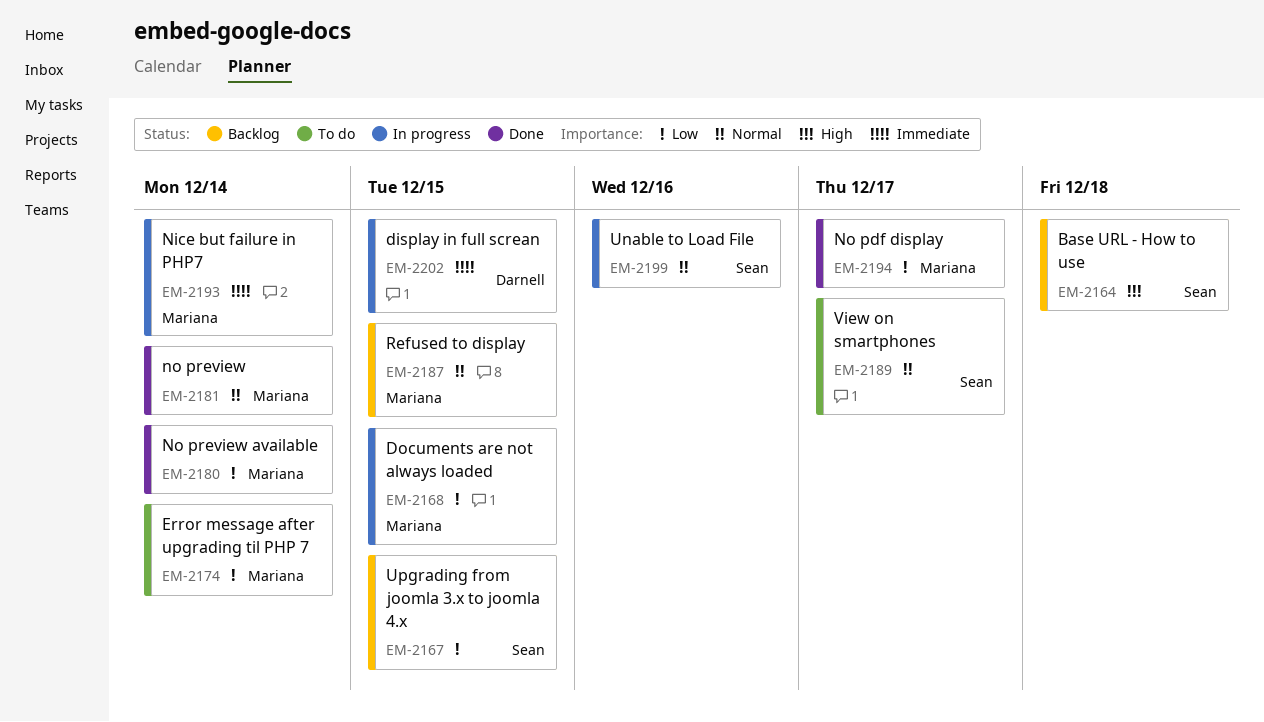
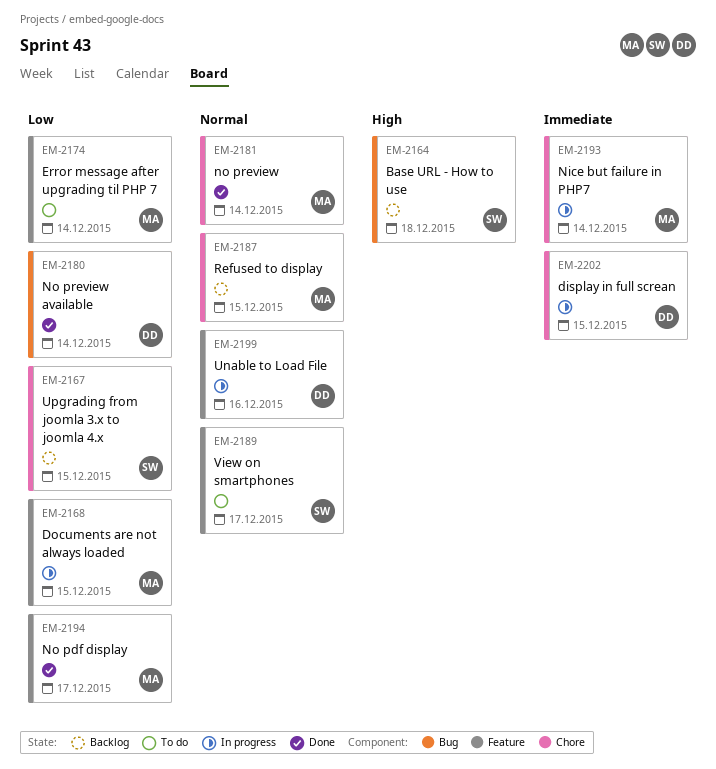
EM-2180, owner: Mariana -> Darnell
EM-2199, owner: Sean -> Darnell

